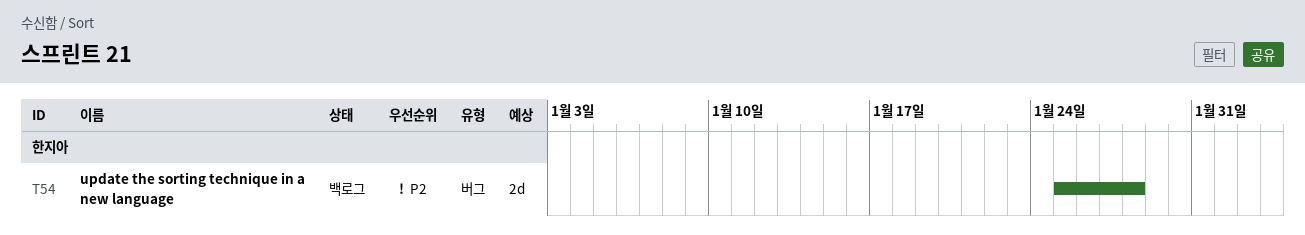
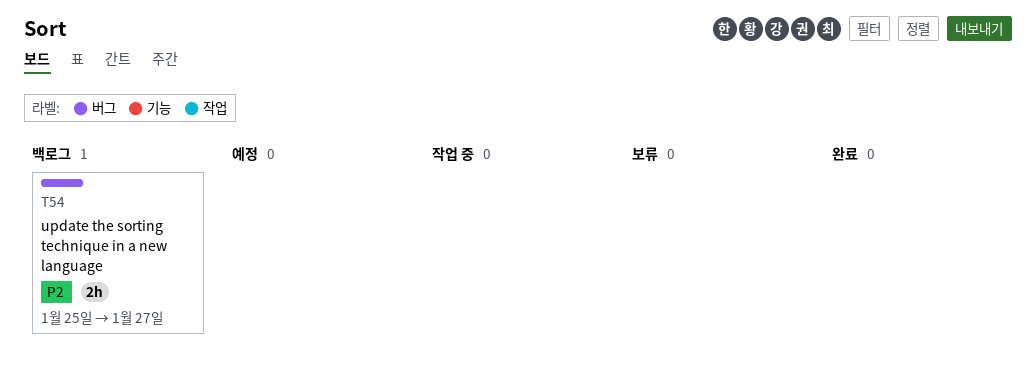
T54, estimate: 2d -> 2h
T54, due: Jan 28 -> Jan 27

